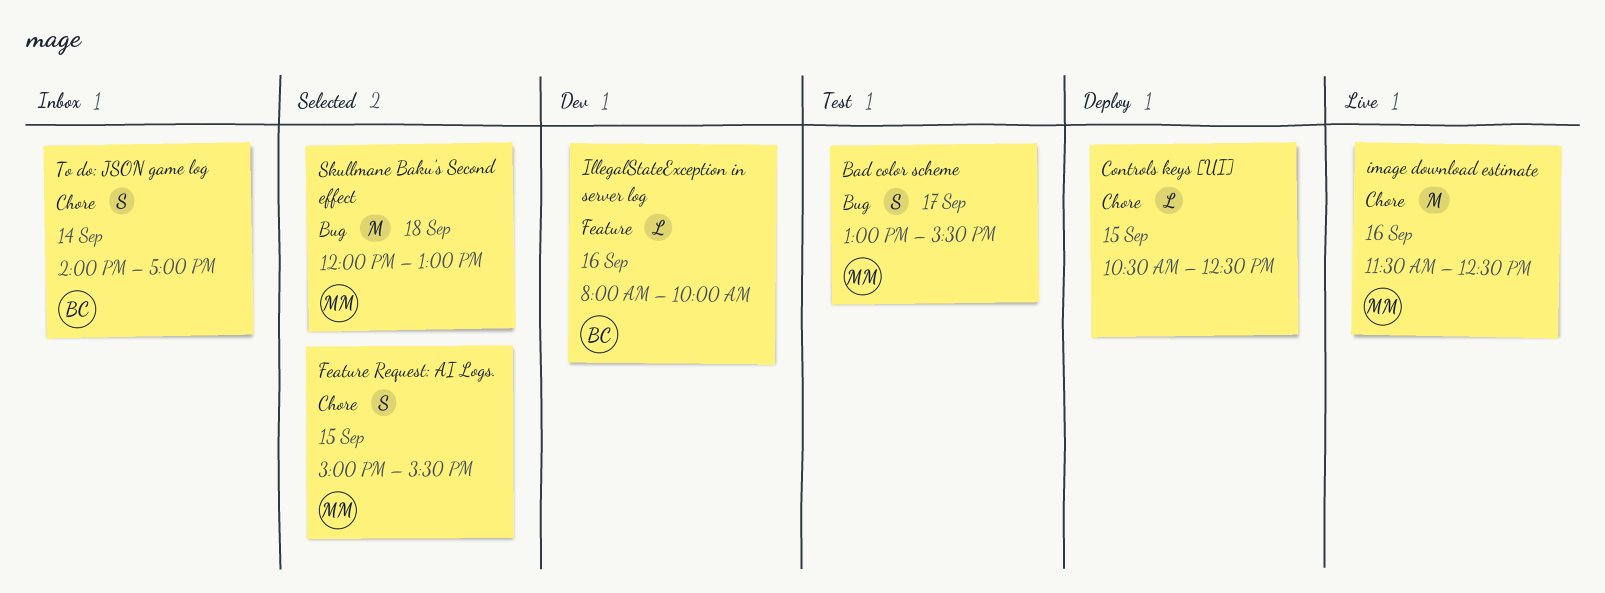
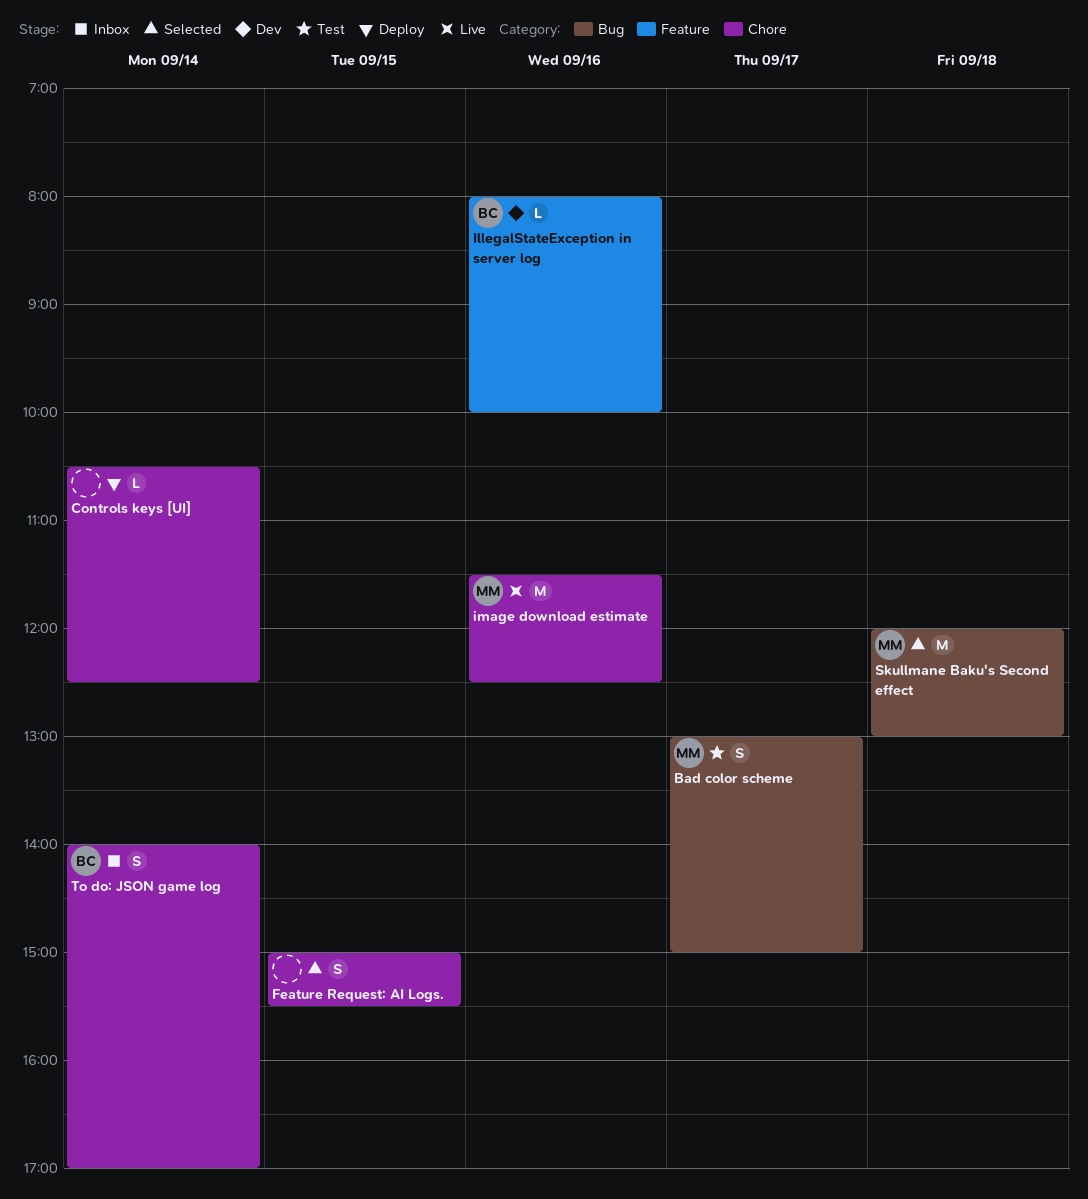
Bad color scheme, ends: 15:30 -> 15:00
Controls keys [UI], day: Sep 15 -> Sep 14
Feature Request: AI Logs., owner: MM -> none

